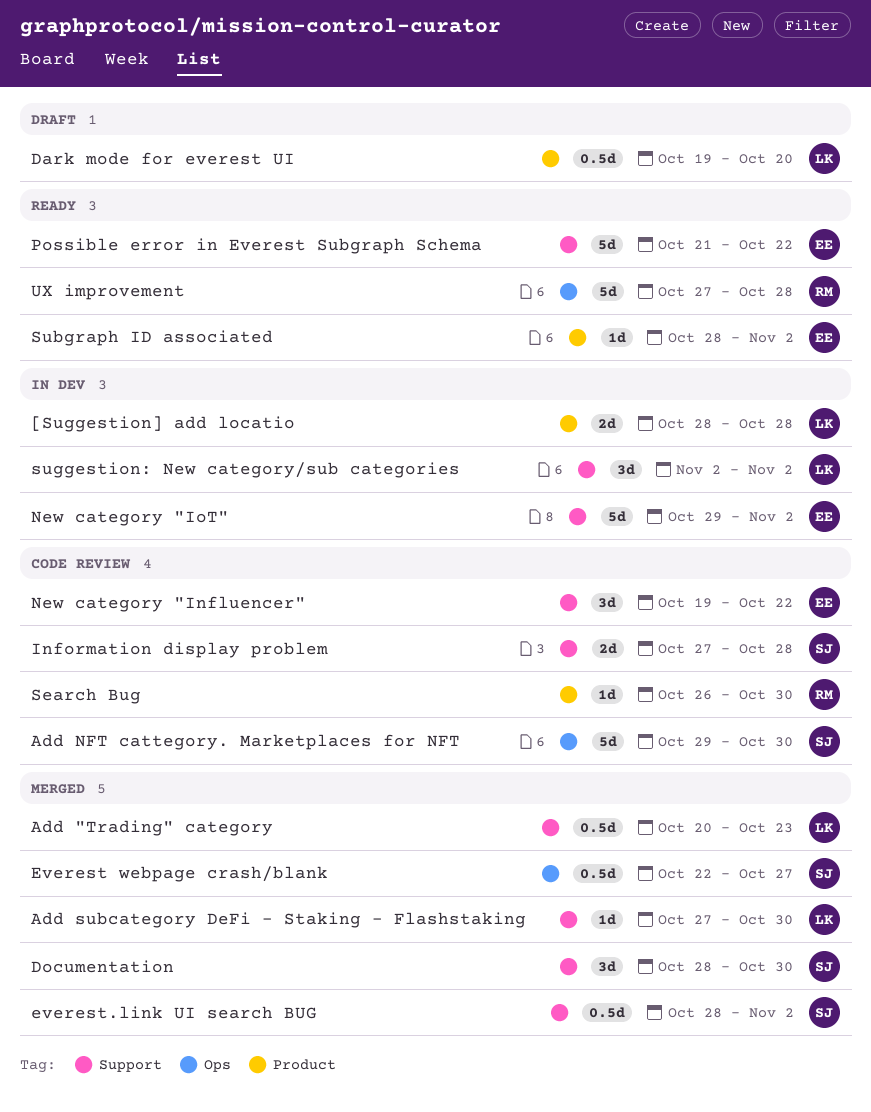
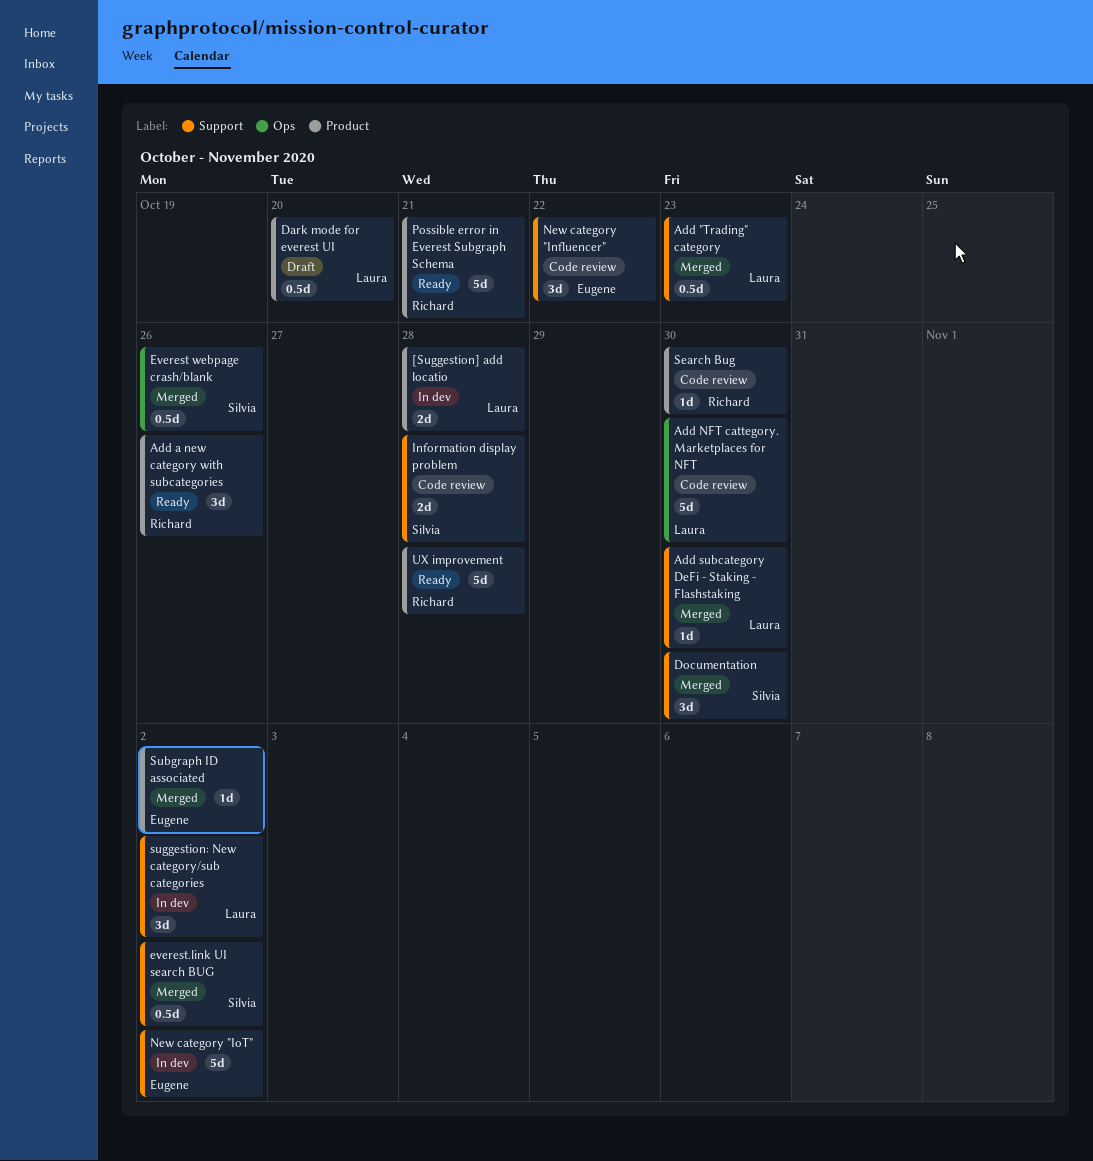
Add a new category with subcategories: none -> present
Add NFT cattegory. Marketplaces for NFT, owner: Silvia -> Laura
Everest webpage crash/blank, due: Oct 27 -> Oct 26
Possible error in Everest Subgraph Schema, owner: Eugene -> Richard
Possible error in Everest Subgraph Schema, label: Support -> Product
Possible error in Everest Subgraph Schema, due: Oct 22 -> Oct 21
Subgraph ID associated, status: Ready -> Merged
UX improvement, label: Ops -> Product

